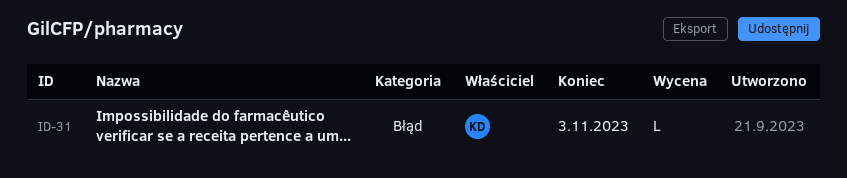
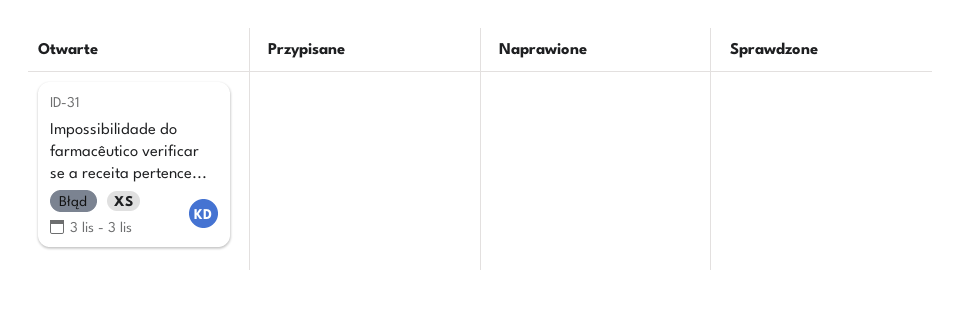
ID-31, estimate: L -> XS

